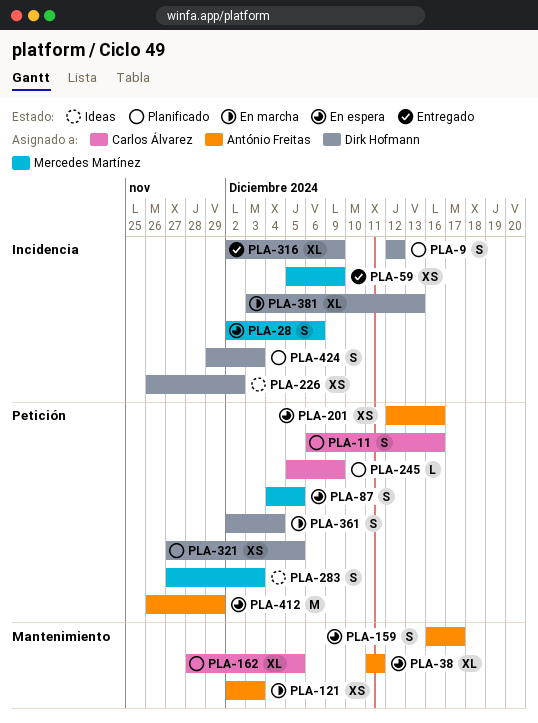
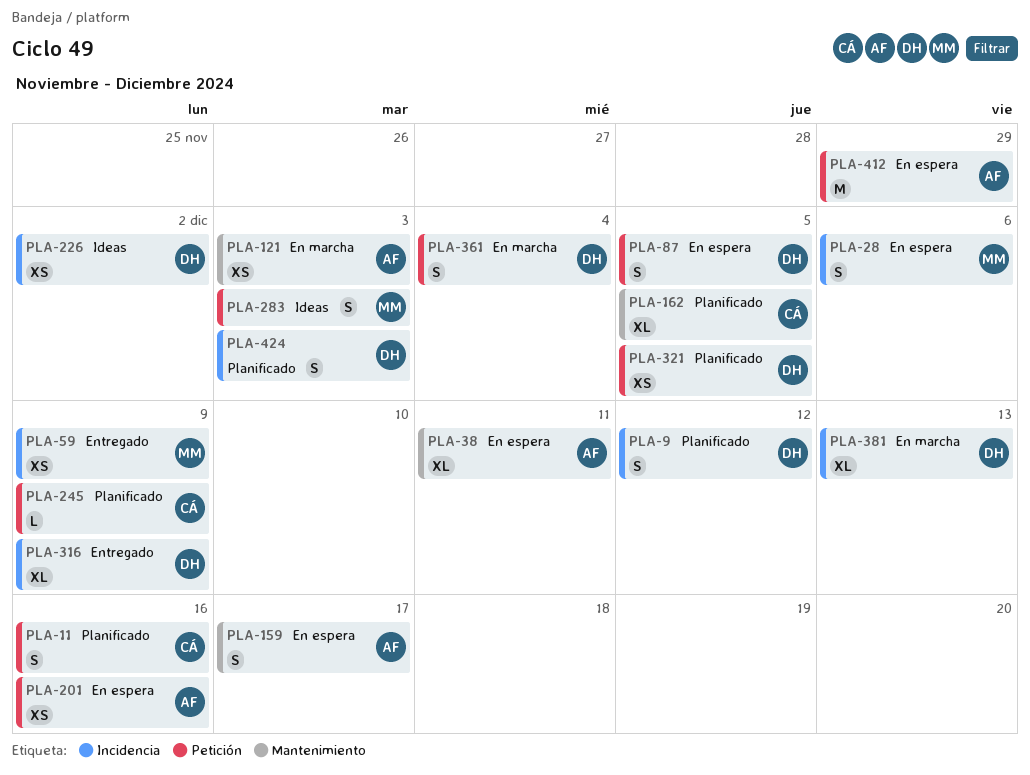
PLA-87, owner: Mercedes Martínez -> Dirk Hofmann

